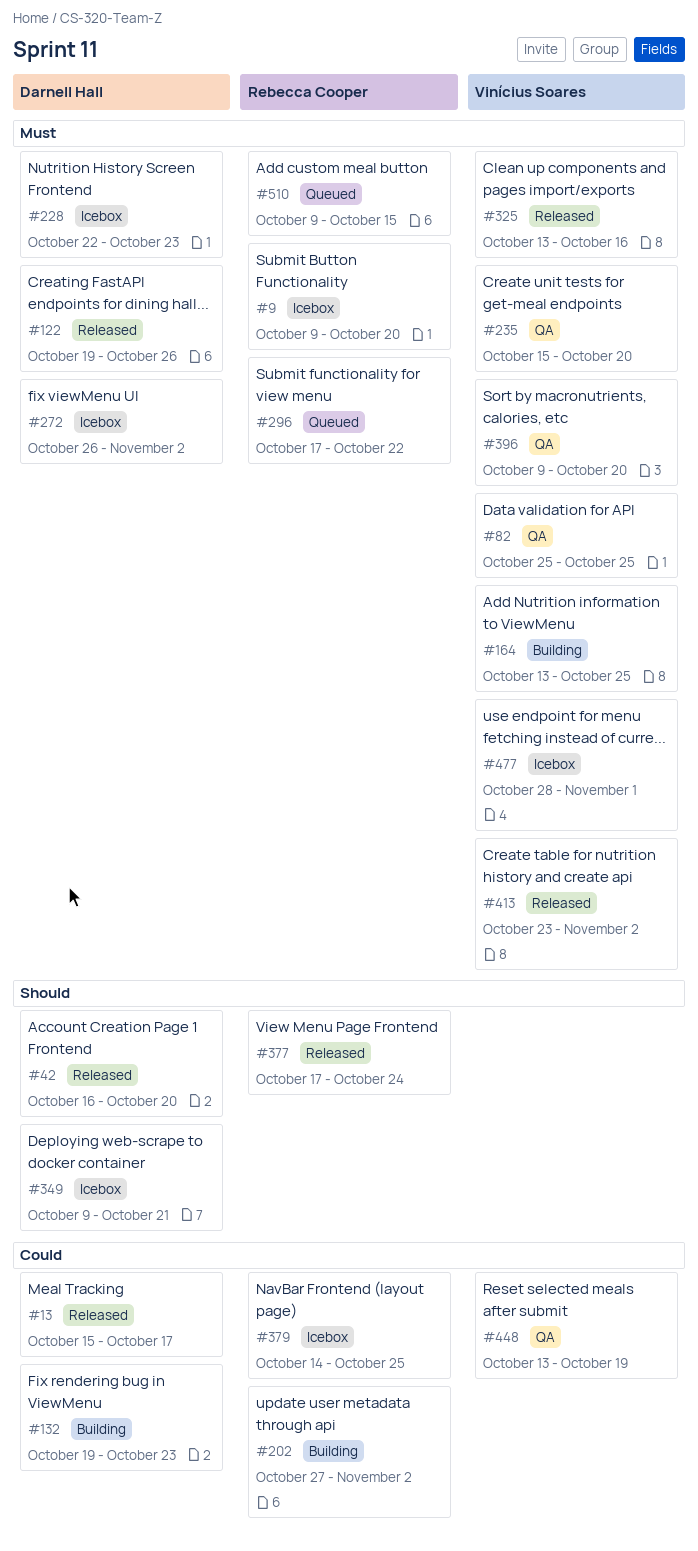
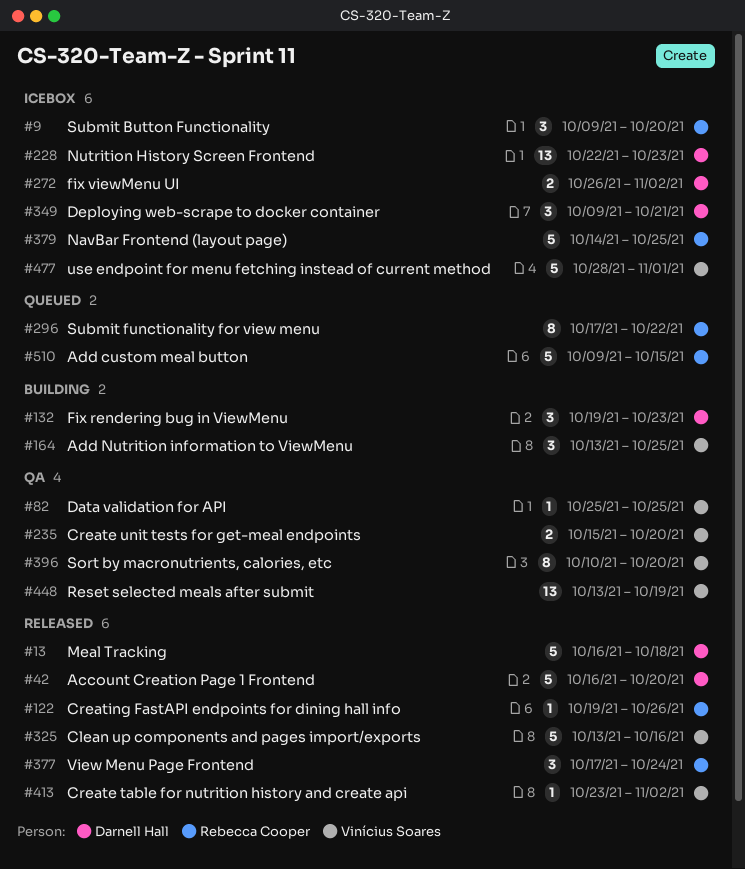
#13, start: Oct 15 -> Oct 16
#13, due: Oct 17 -> Oct 18
#122, owner: Darnell Hall -> Rebecca Cooper
#202: present -> none
#396, start: Oct 9 -> Oct 10

